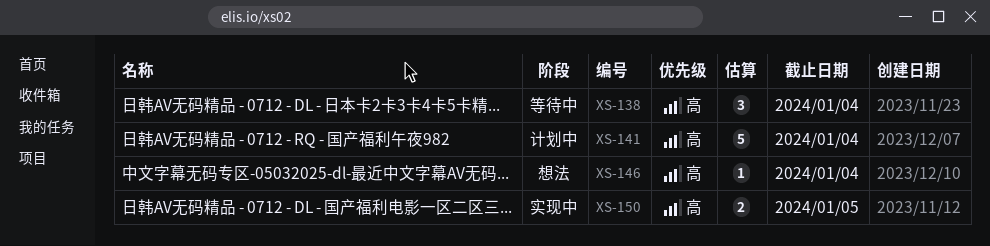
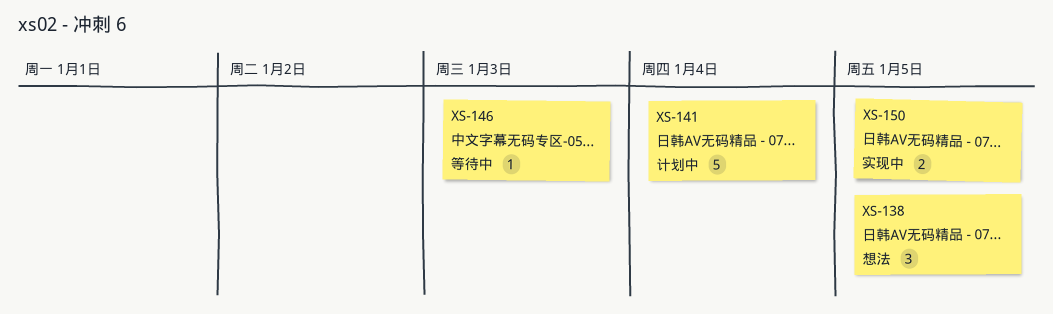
XS-138, status: 等待中 -> 想法
XS-138, due: Jan 4 -> Jan 5
XS-146, status: 想法 -> 等待中
XS-146, due: Jan 4 -> Jan 3

